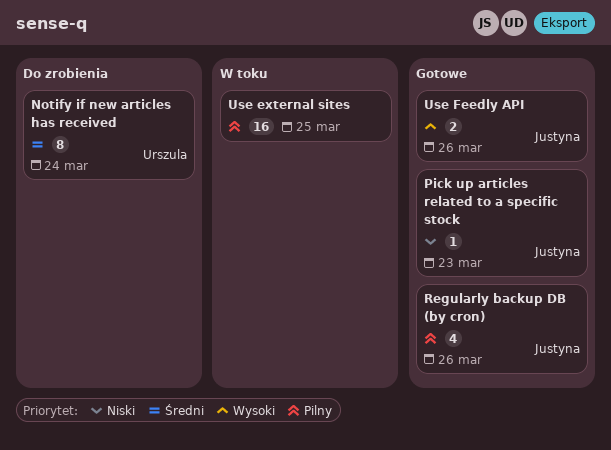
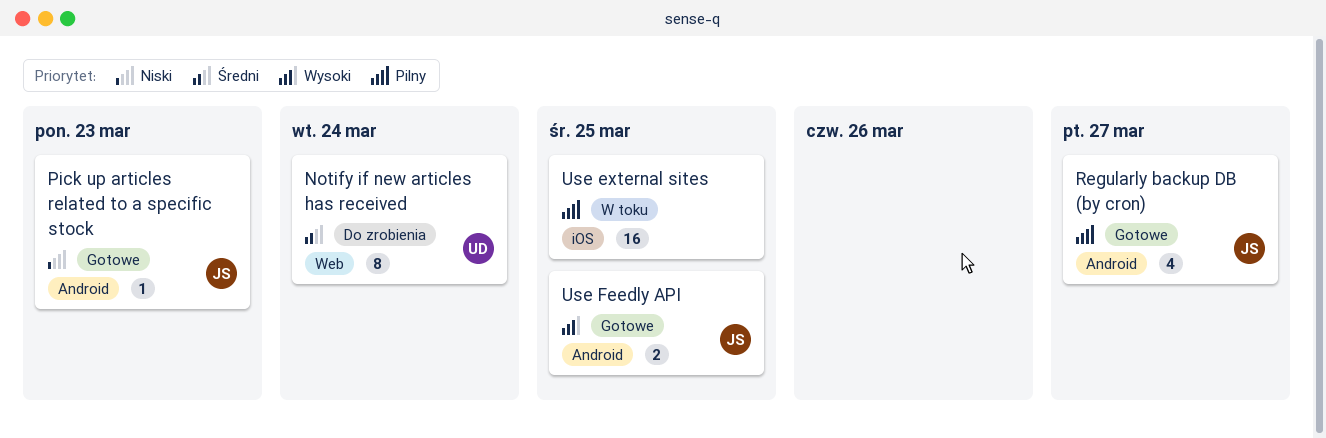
Regularly backup DB (by cron), due: Mar 26 -> Mar 27
Use Feedly API, due: Mar 26 -> Mar 25

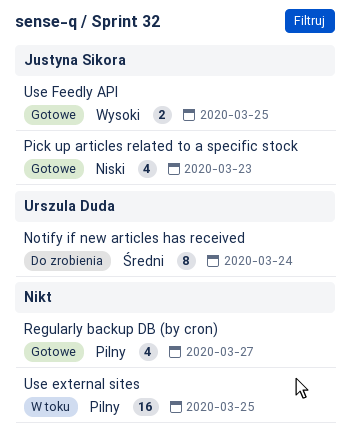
Pick up articles related to a specific stock, estimate: 1 -> 4
Regularly backup DB (by cron), owner: Justyna Sikora -> none

